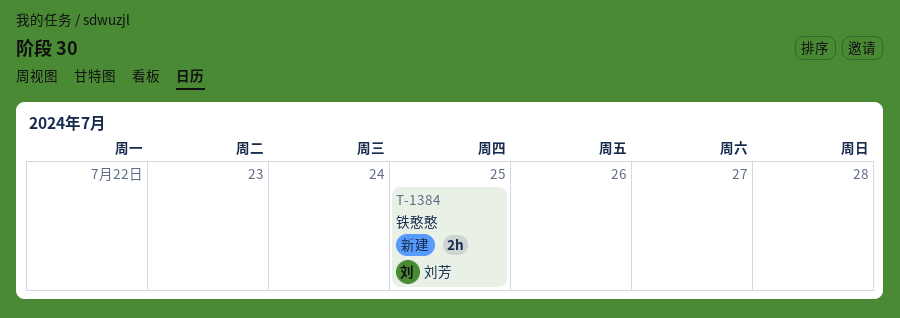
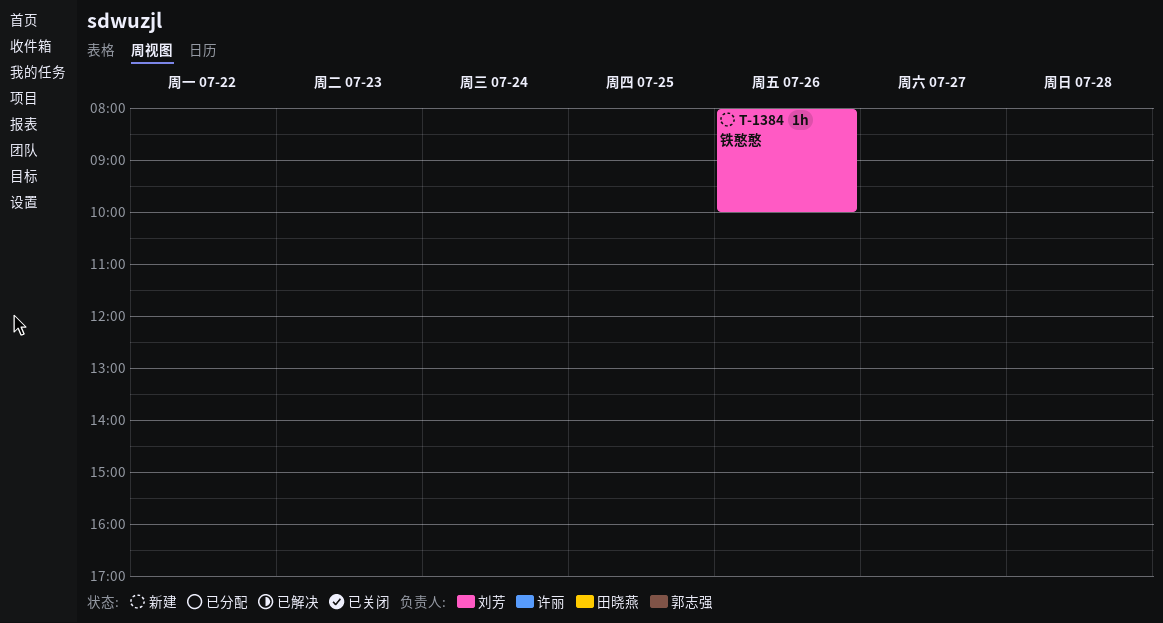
T-1384, estimate: 2h -> 1h
T-1384, day: Jul 25 -> Jul 26

